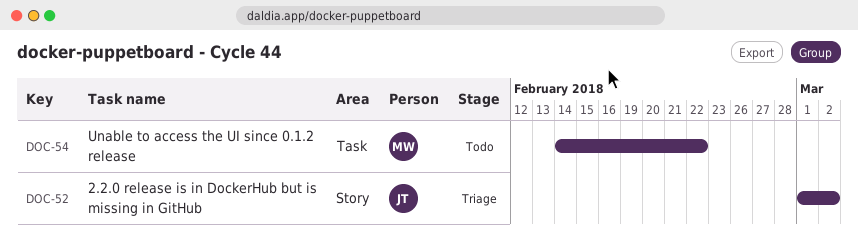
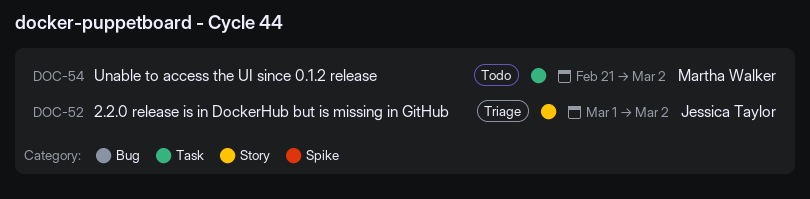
DOC-54, start: Feb 14 -> Feb 21
DOC-54, due: Feb 22 -> Mar 2

